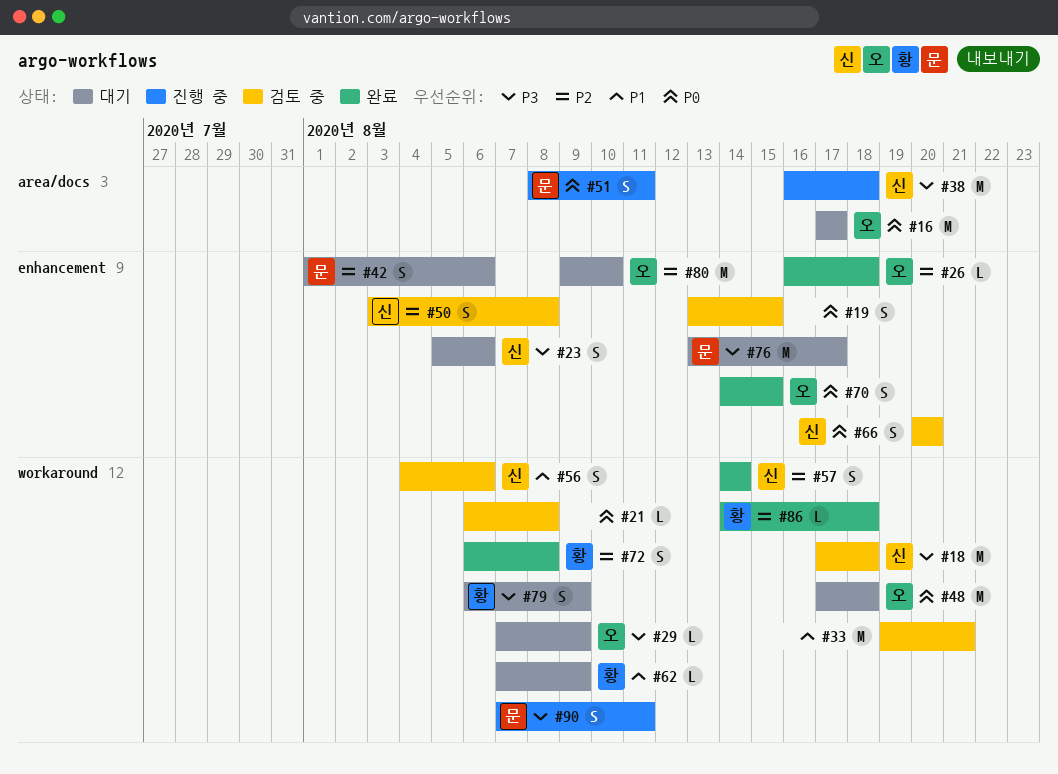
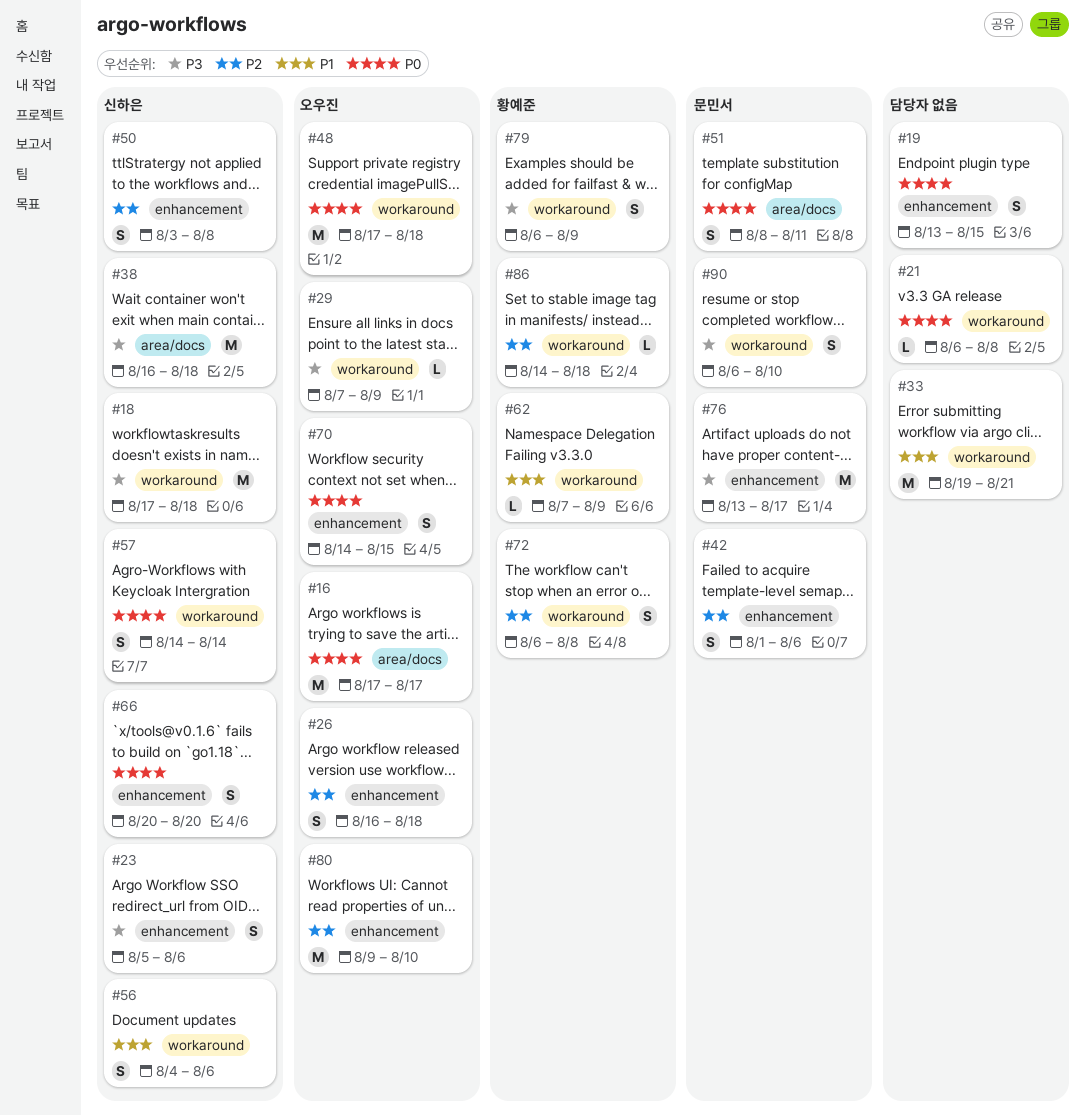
#26, estimate: L -> S
#57, priority: P2 -> P0
#90, start: Aug 7 -> Aug 6
#90, due: Aug 11 -> Aug 10

